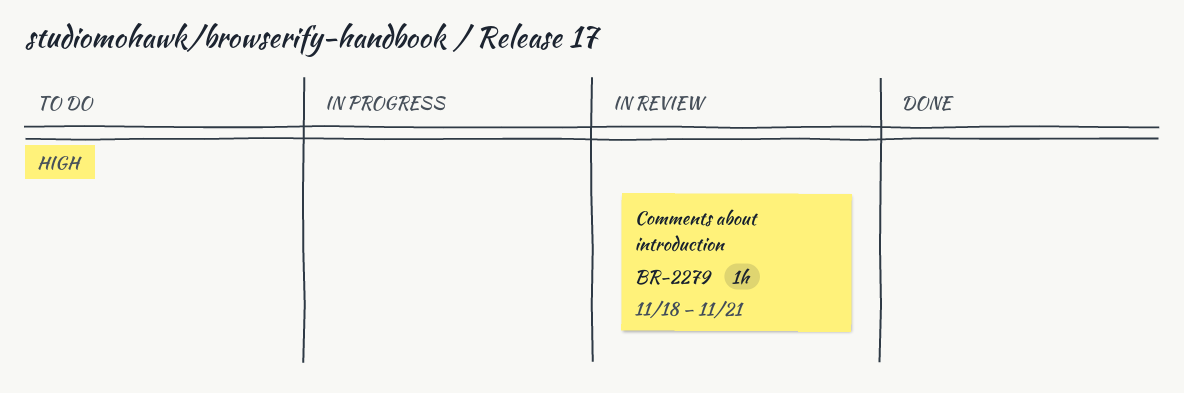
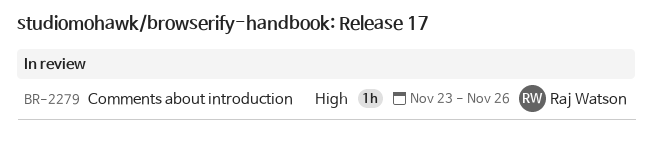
BR-2279, start: Nov 18 -> Nov 23
BR-2279, due: Nov 21 -> Nov 26

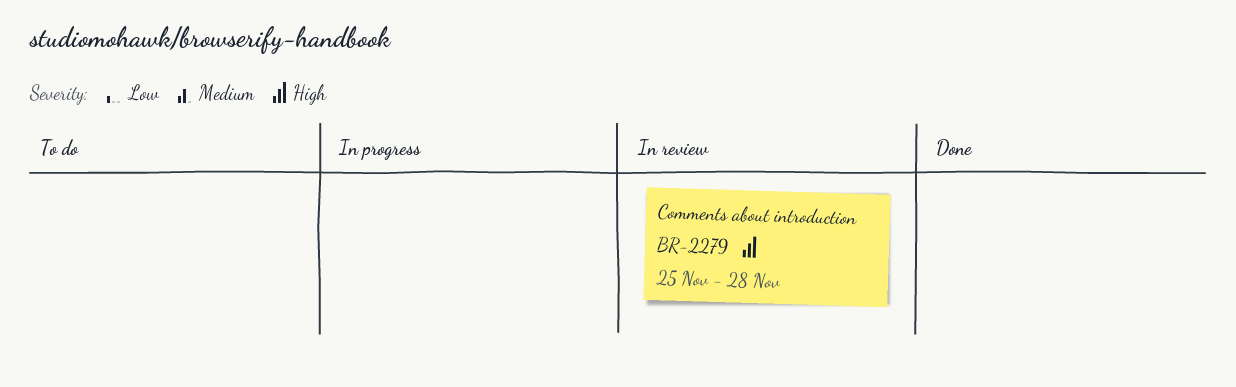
BR-2279, start: Nov 23 -> Nov 25
BR-2279, due: Nov 26 -> Nov 28

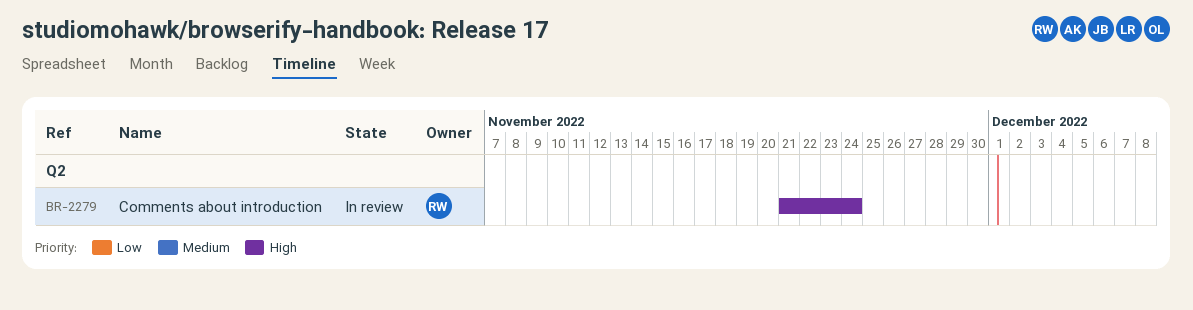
BR-2279, start: Nov 25 -> Nov 21
BR-2279, due: Nov 28 -> Nov 24

